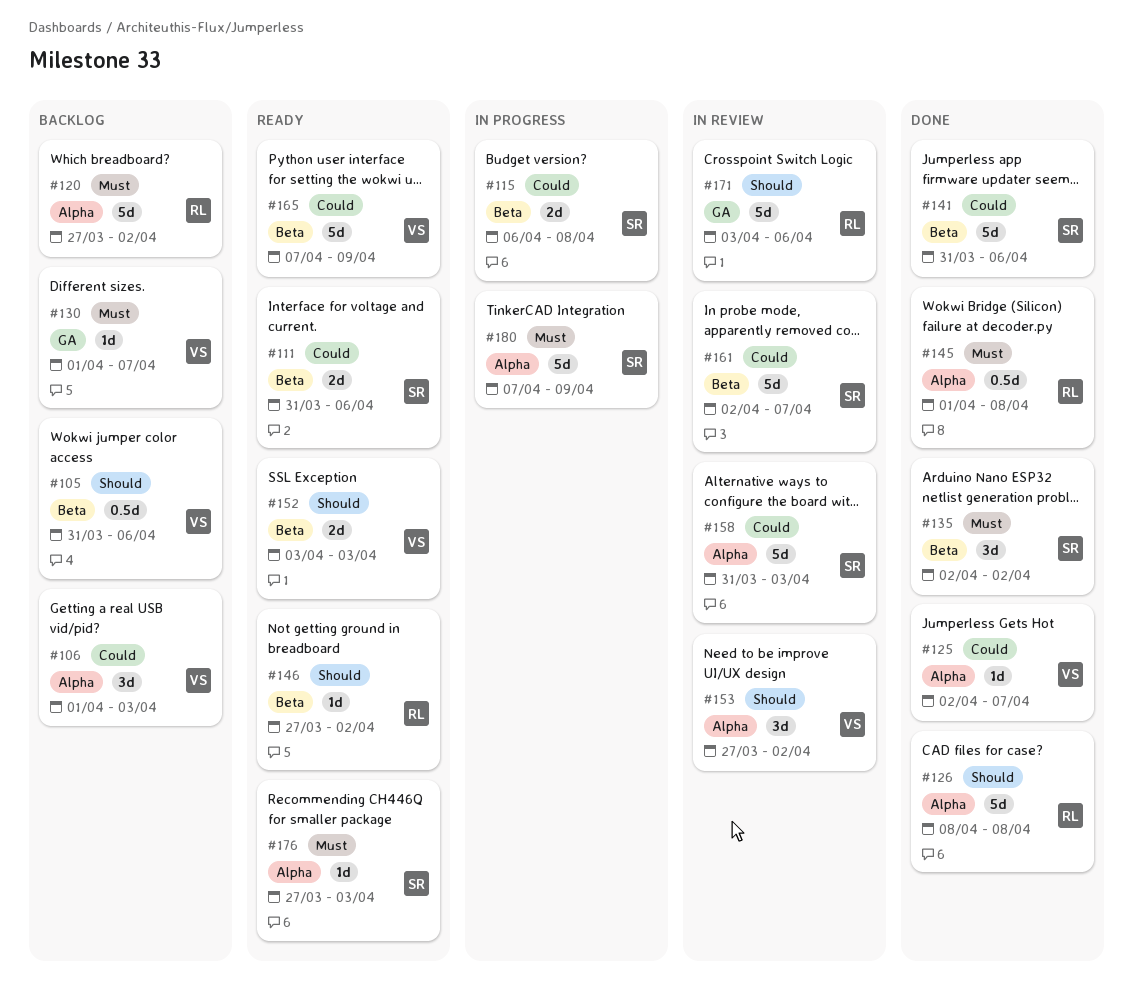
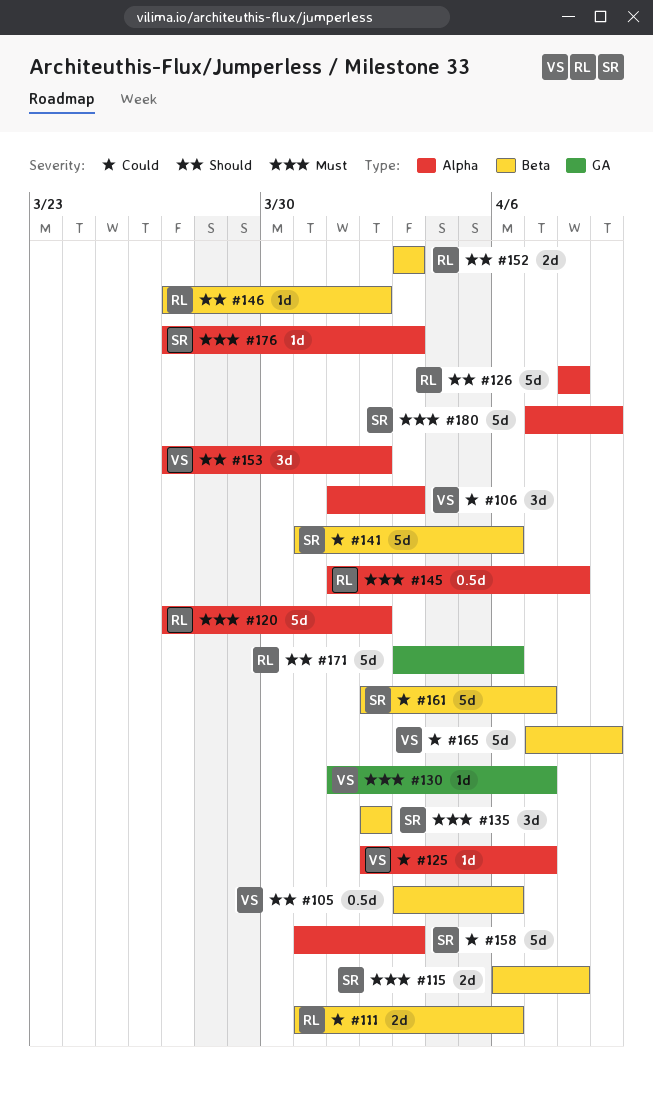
#105, start: Mar 31 -> Apr 3
#111, owner: SR -> RL
#115, priority: Could -> Must
#152, owner: VS -> RL

